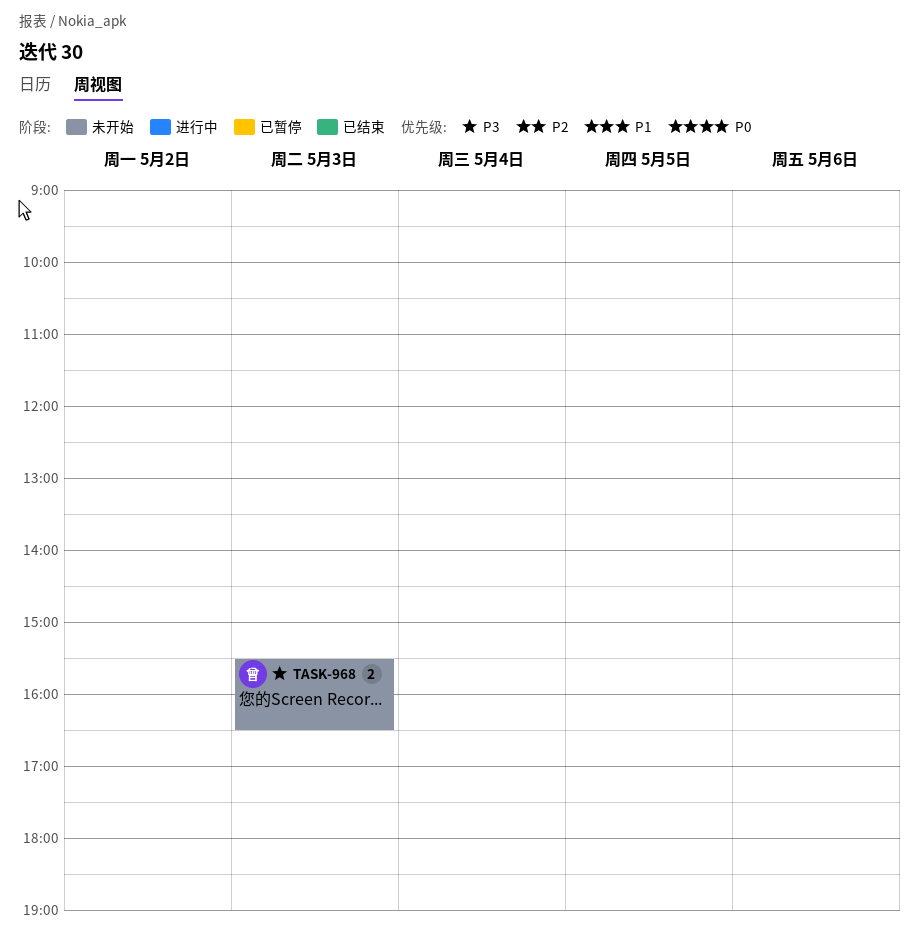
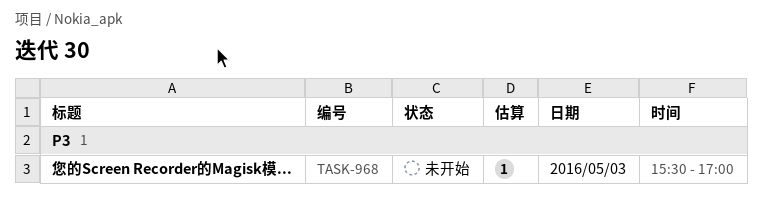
TASK-968, estimate: 2 -> 1
TASK-968, ends: 16:30 -> 17:00

